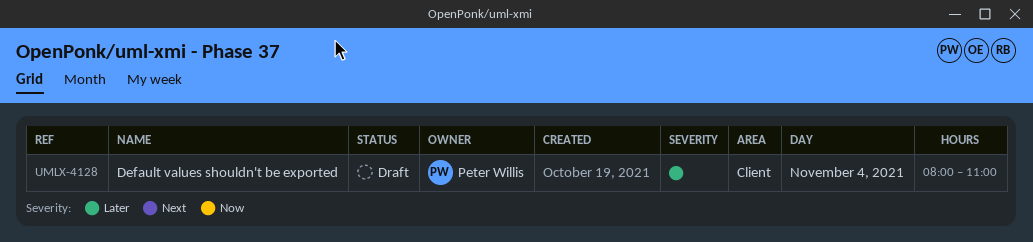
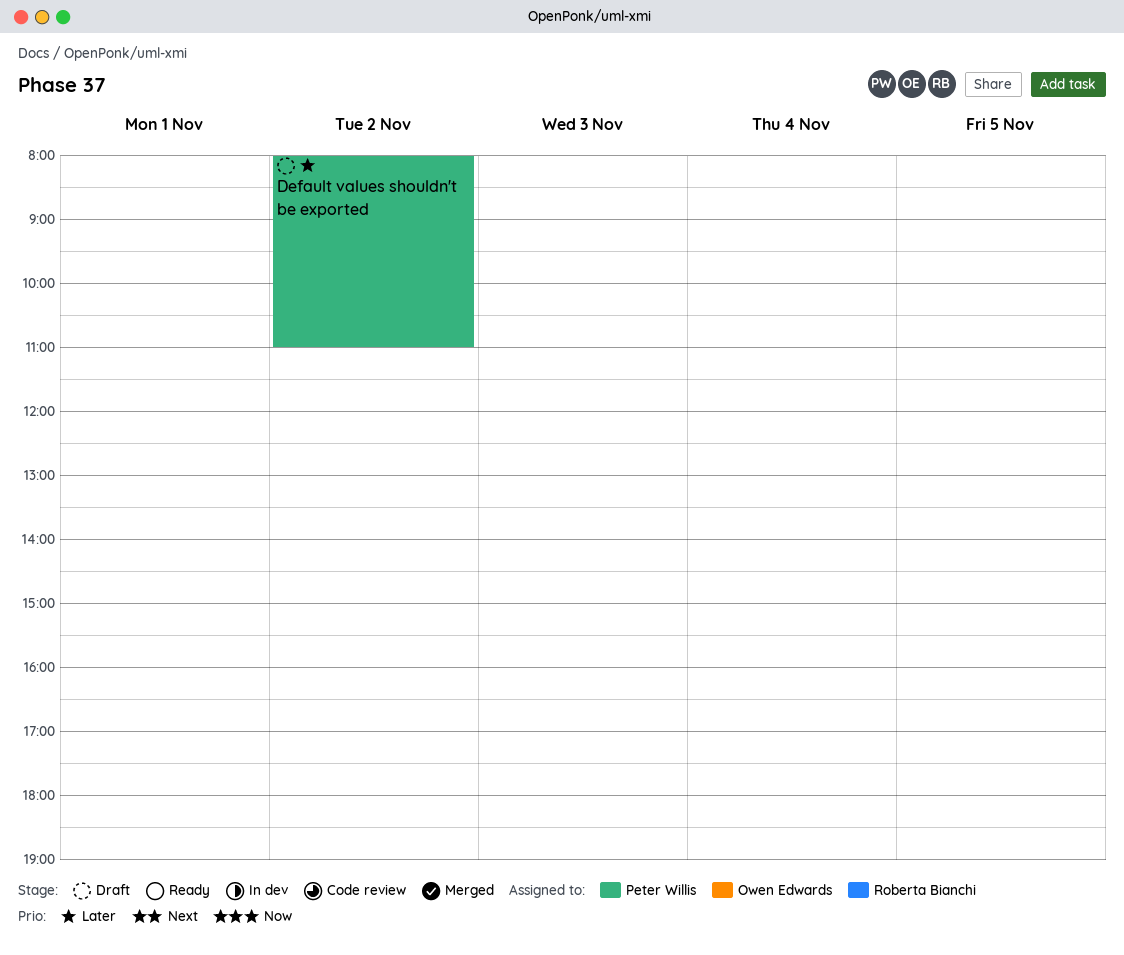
Default values shouldn't be exported, day: Nov 4 -> Nov 2

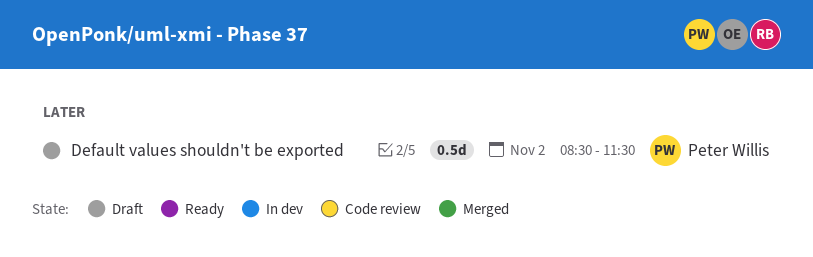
Default values shouldn't be exported, begins: 08:00 -> 08:30
Default values shouldn't be exported, ends: 11:00 -> 11:30

